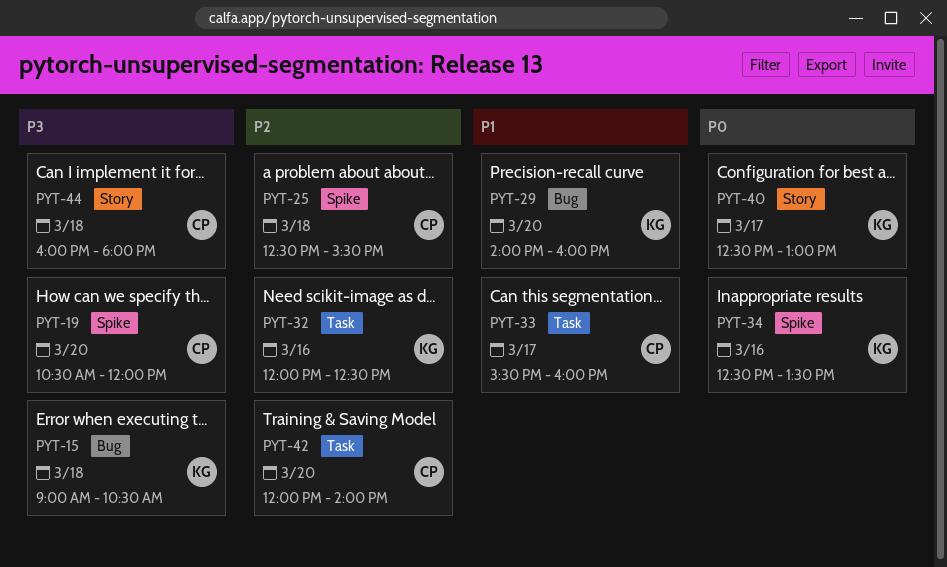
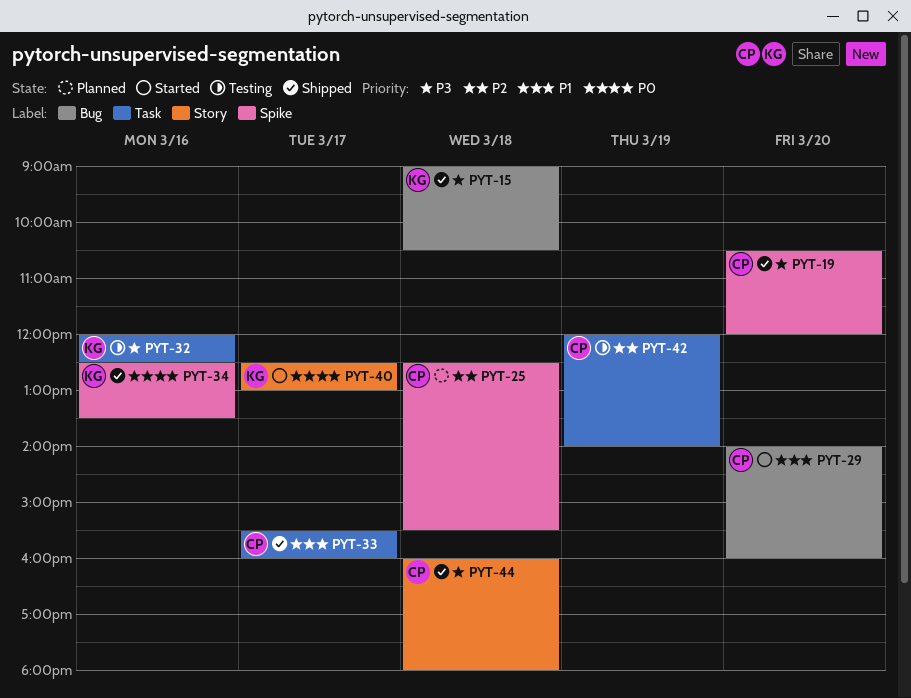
PYT-29, owner: KG -> CP
PYT-32, priority: P2 -> P3
PYT-42, day: Mar 20 -> Mar 19

